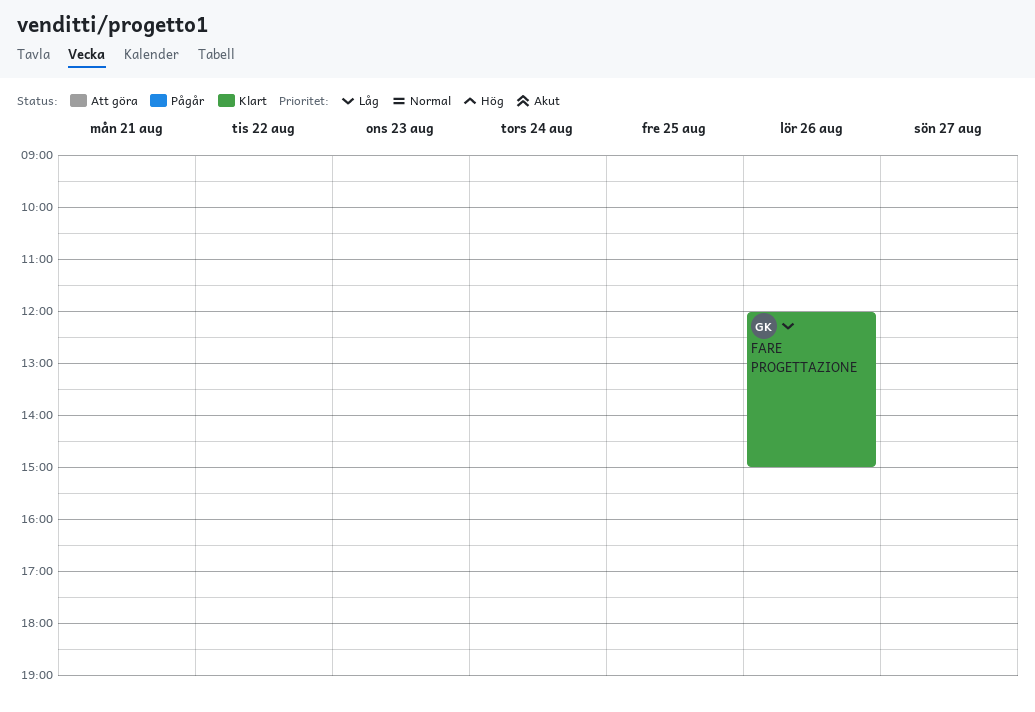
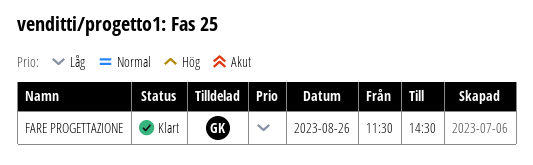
FARE PROGETTAZIONE, begins: 12:00 -> 11:30
FARE PROGETTAZIONE, ends: 15:00 -> 14:30

